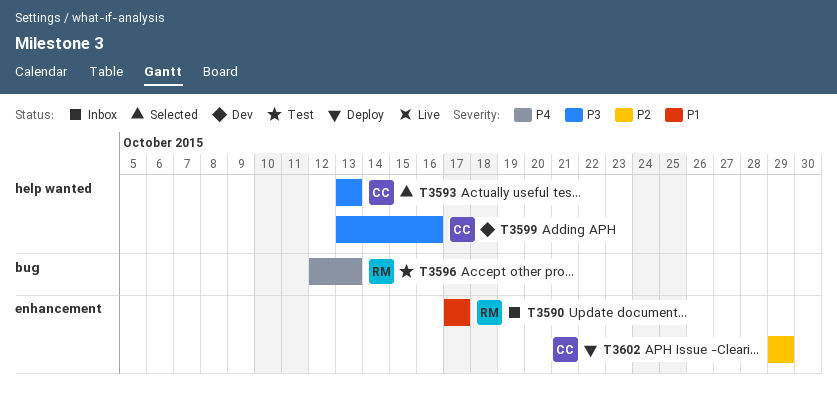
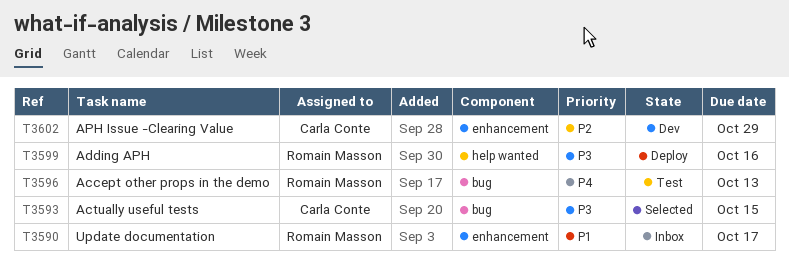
T3593, label: help wanted -> bug
T3593, due: Oct 13 -> Oct 15
T3599, status: Dev -> Deploy
T3599, owner: Carla Conte -> Romain Masson
T3602, status: Deploy -> Dev

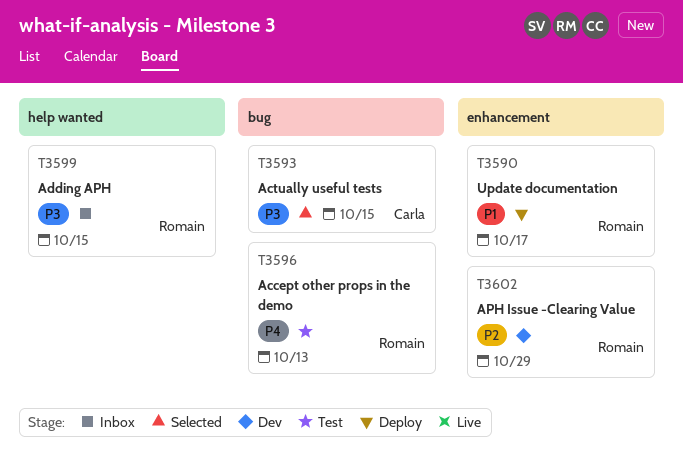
T3590, status: Inbox -> Deploy
T3599, status: Deploy -> Inbox
T3599, due: Oct 16 -> Oct 15
T3602, owner: Carla Conte -> Romain Masson

